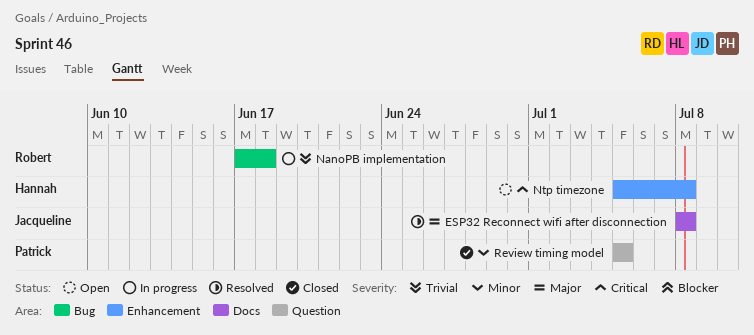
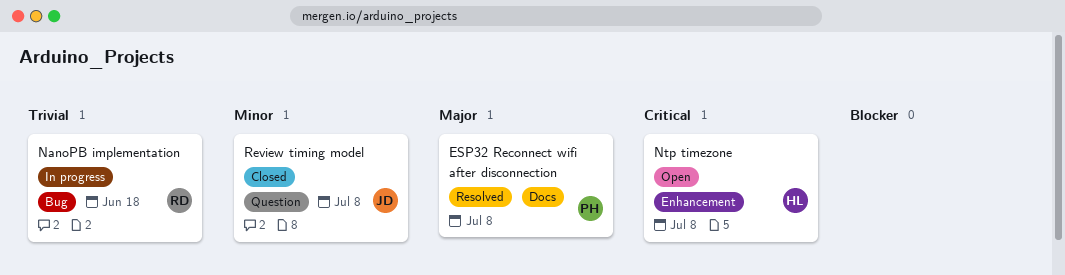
ESP32 Reconnect wifi after disconnection, owner: Jacqueline -> Patrick
Review timing model, owner: Patrick -> Jacqueline
Review timing model, due: Jul 5 -> Jul 8

